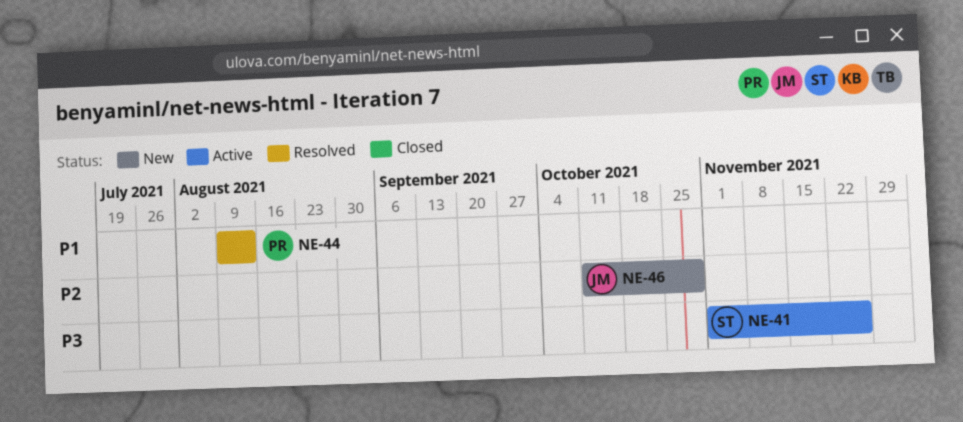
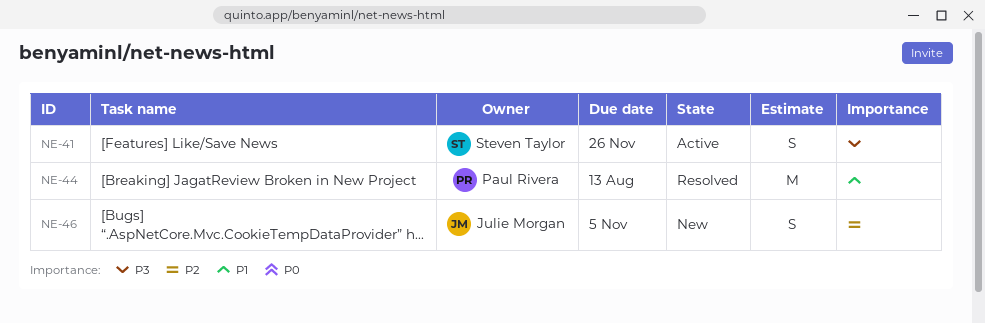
NE-46, due: Oct 29 -> Nov 5

